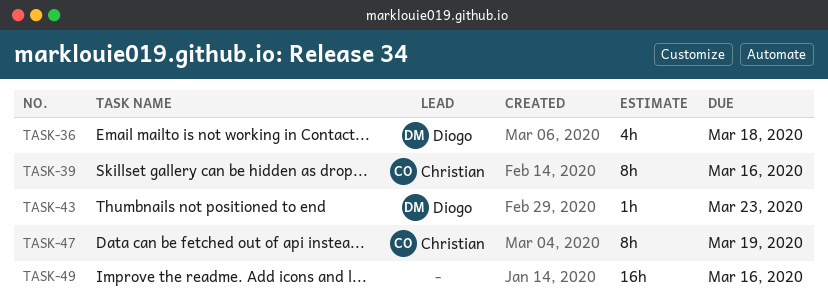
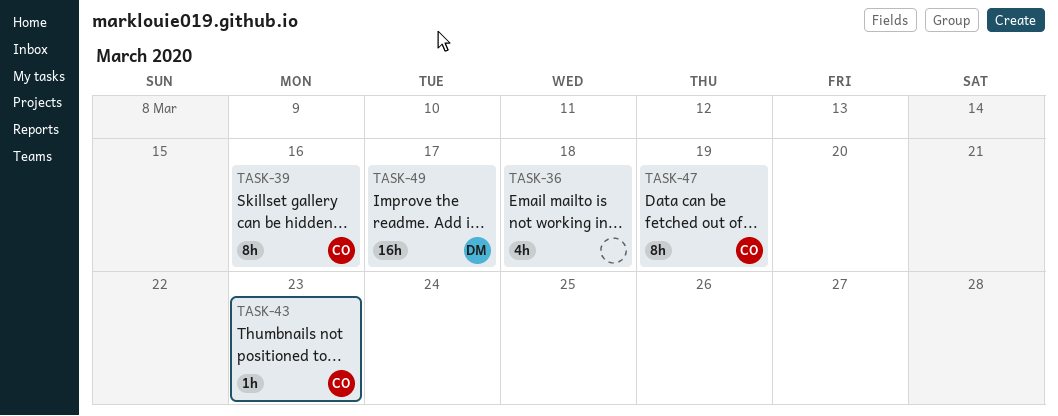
TASK-36, owner: Diogo -> none
TASK-43, owner: Diogo -> Christian
TASK-49, owner: none -> Diogo
TASK-49, due: Mar 16 -> Mar 17

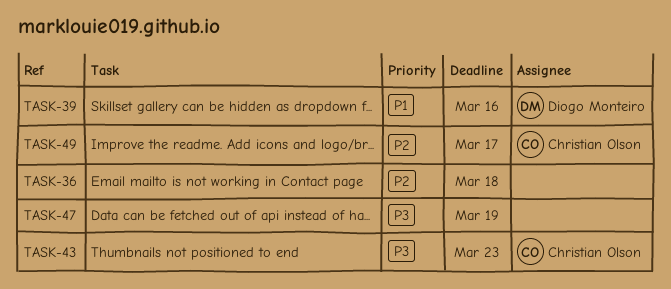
TASK-39, owner: Christian Olson -> Diogo Monteiro
TASK-47, owner: Christian Olson -> none
TASK-49, owner: Diogo Monteiro -> Christian Olson

